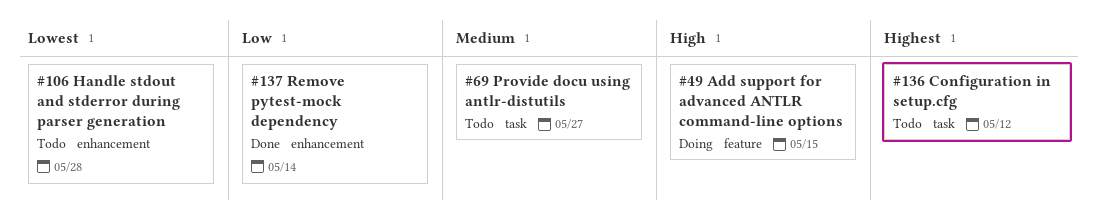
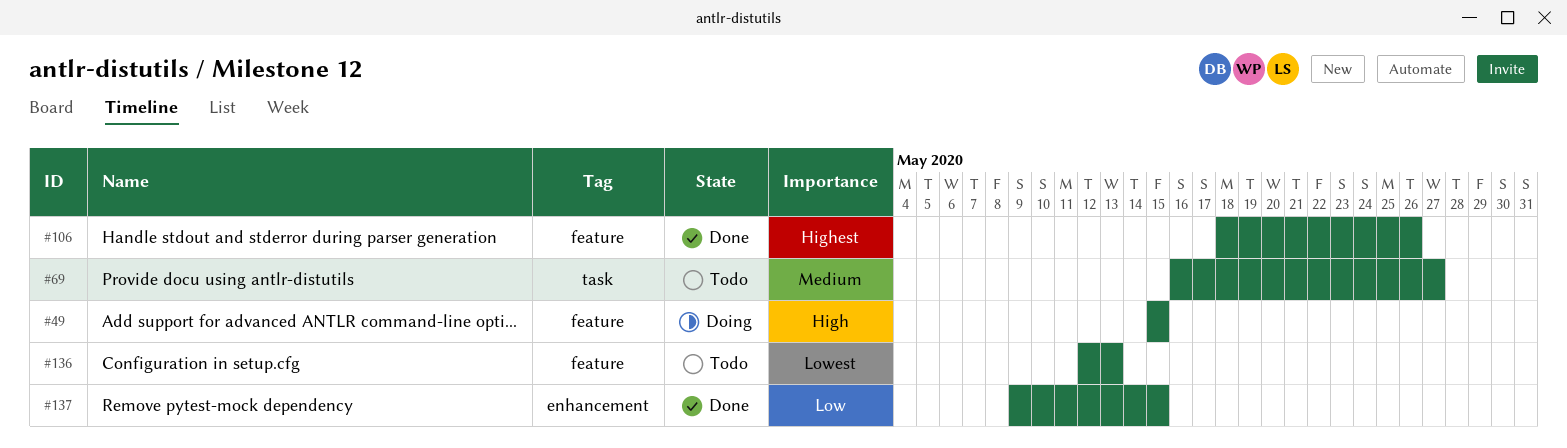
#106, status: Todo -> Done
#106, priority: Lowest -> Highest
#106, label: enhancement -> feature
#106, due: May 28 -> May 26
#136, priority: Highest -> Lowest
#136, label: task -> feature
#136, due: May 12 -> May 13
#137, due: May 14 -> May 15

